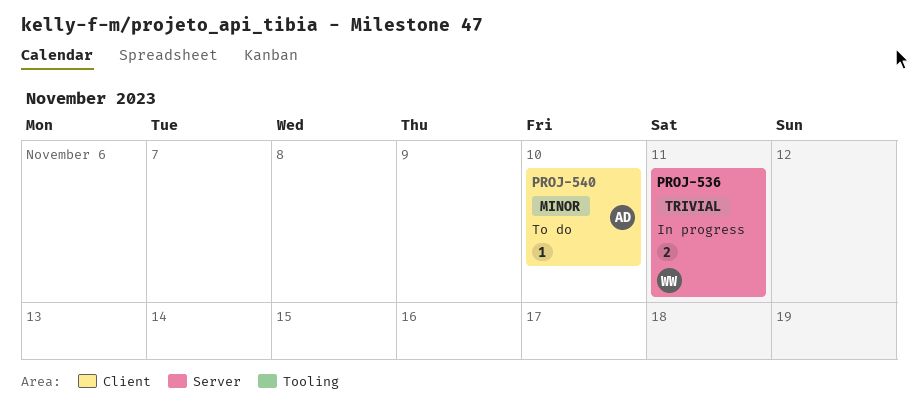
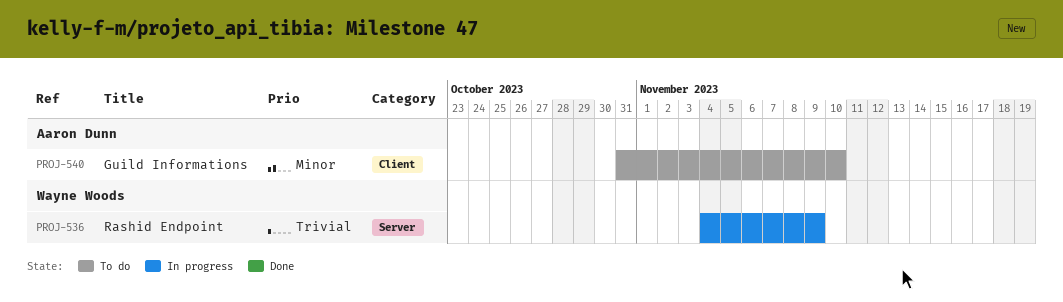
PROJ-536, due: Nov 11 -> Nov 9

